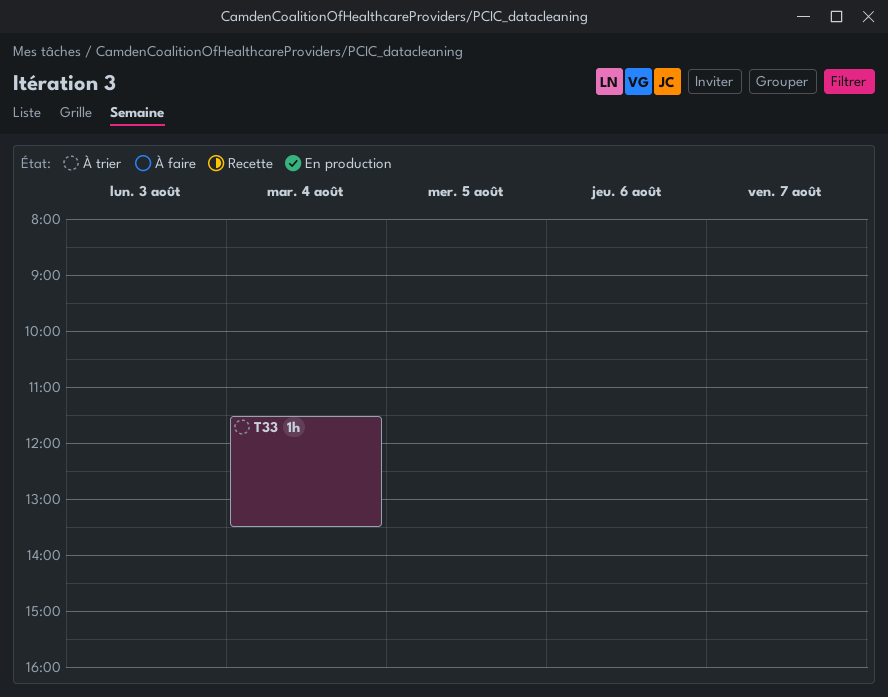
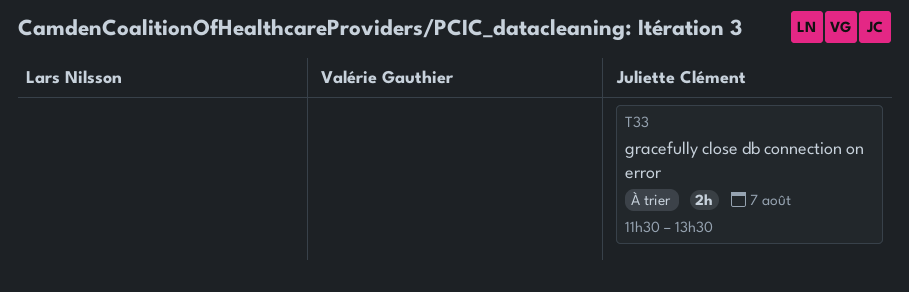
T33, estimate: 1h -> 2h
T33, day: Aug 4 -> Aug 7

